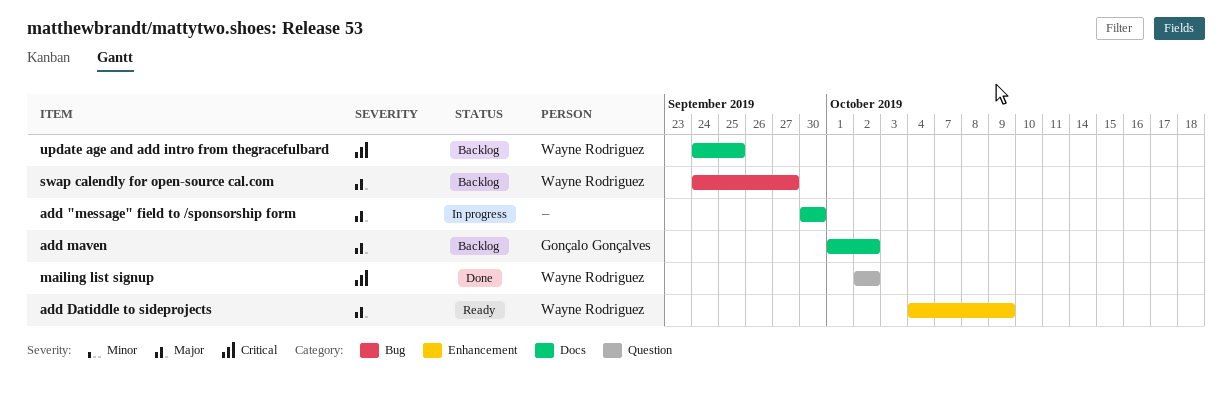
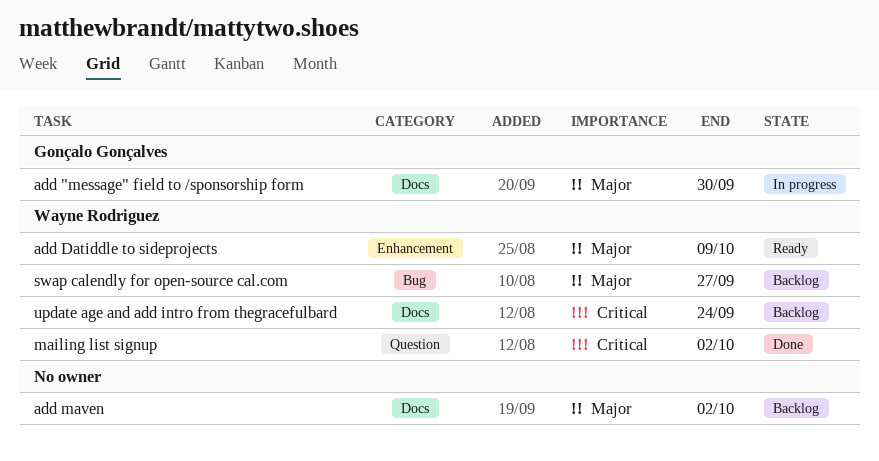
add "message" field to /sponsorship form, owner: none -> Gonçalo Gonçalves
add maven, owner: Gonçalo Gonçalves -> none
update age and add intro from thegracefulbard, due: Sep 25 -> Sep 24

